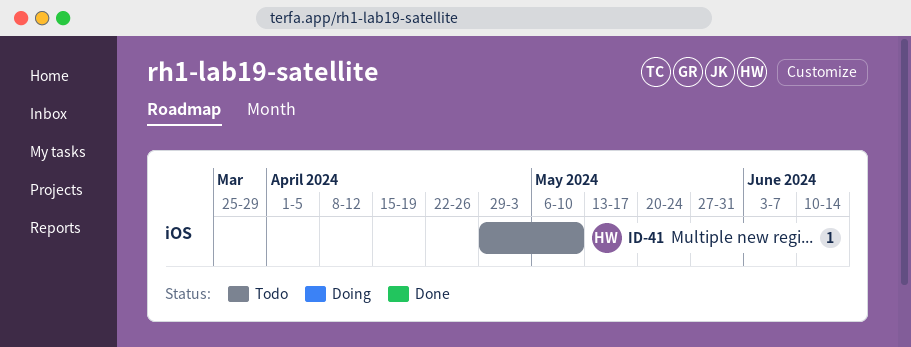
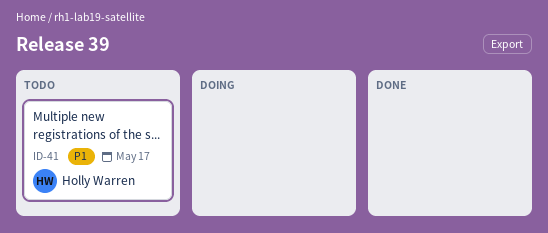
ID-41, due: May 10 -> May 17

